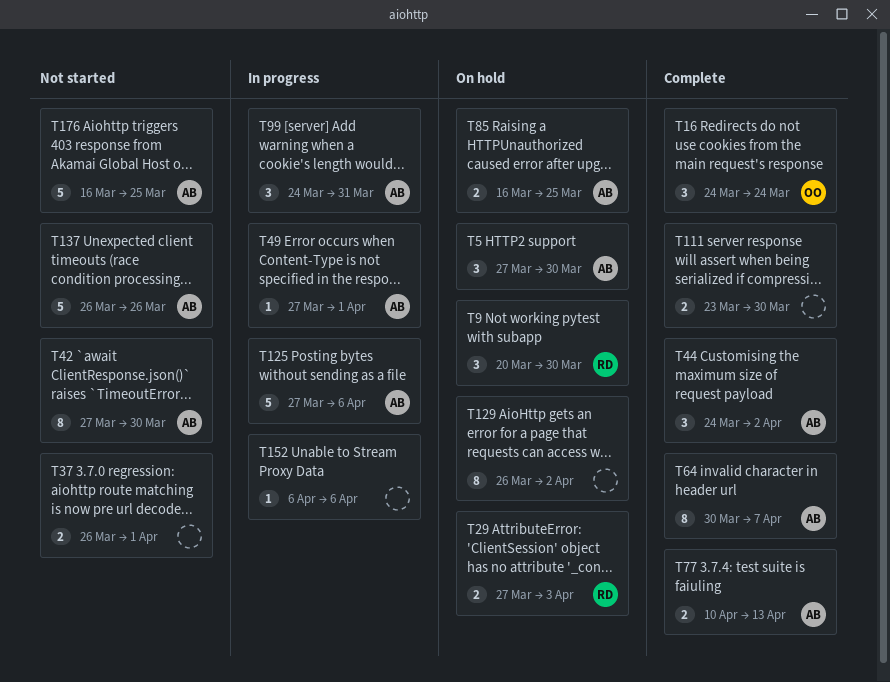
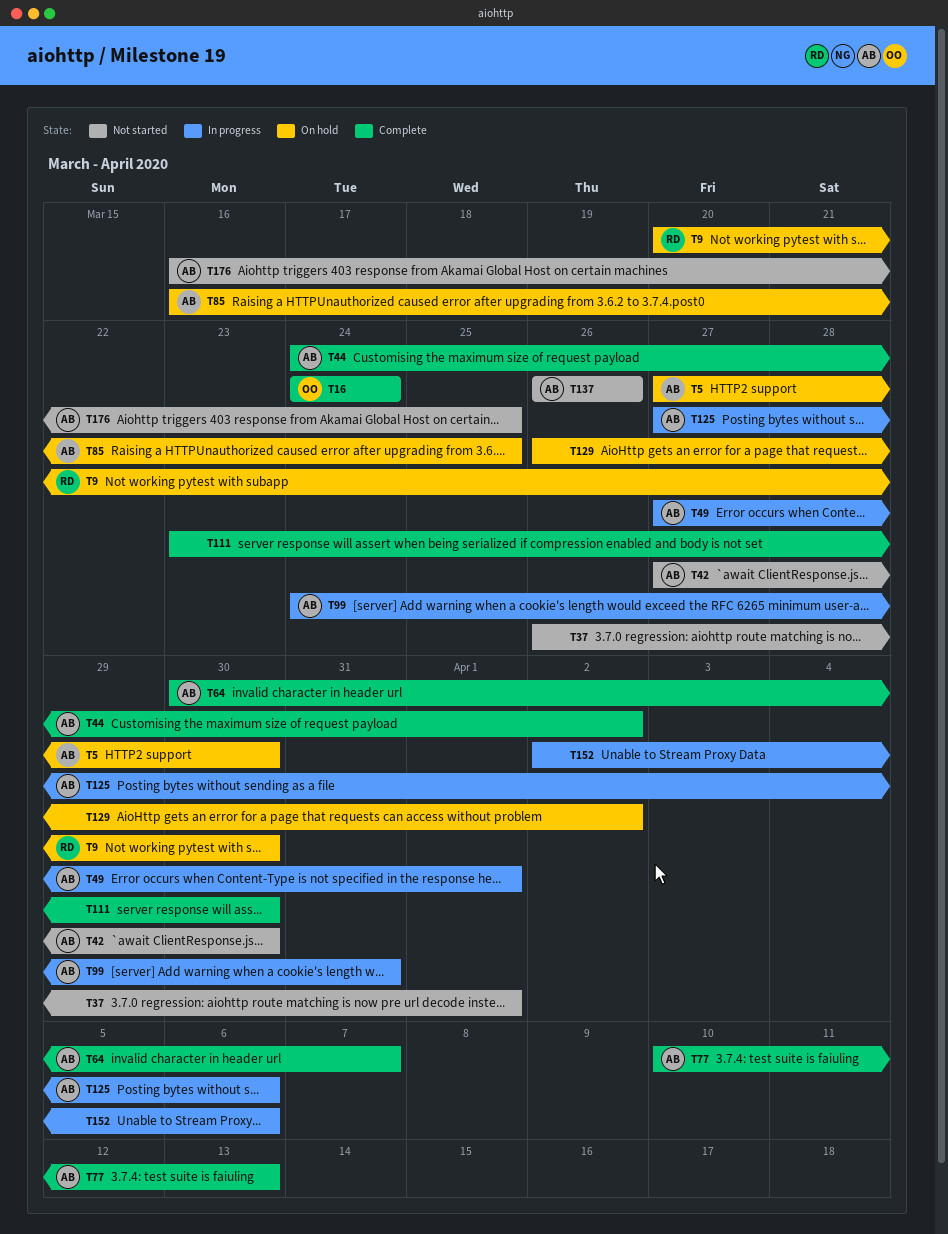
T29: present -> none
T152, start: Apr 6 -> Apr 2

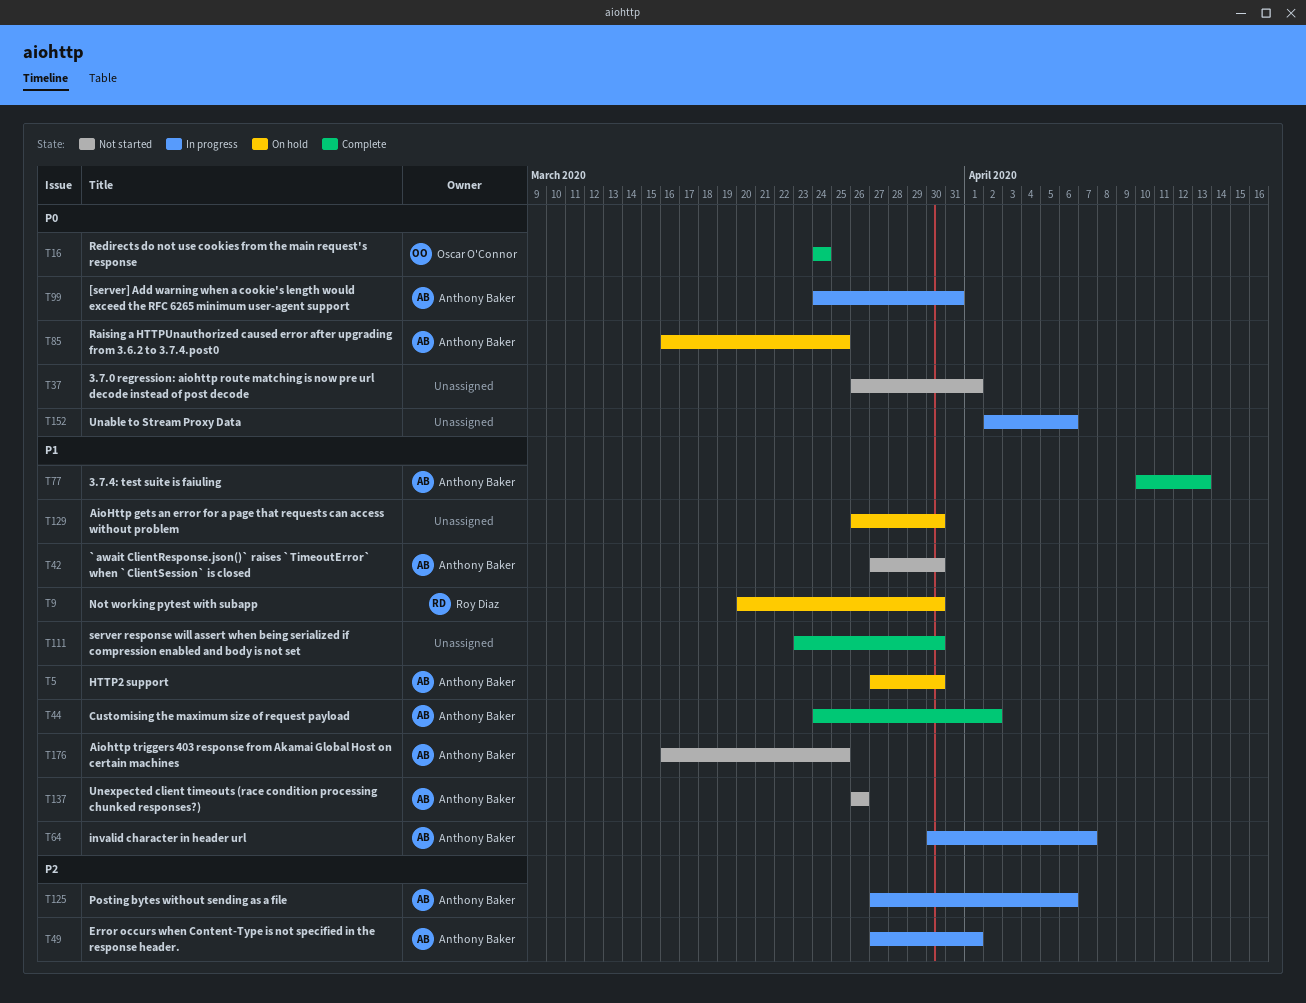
T64, status: Complete -> In progress
T129, due: Apr 2 -> Mar 30

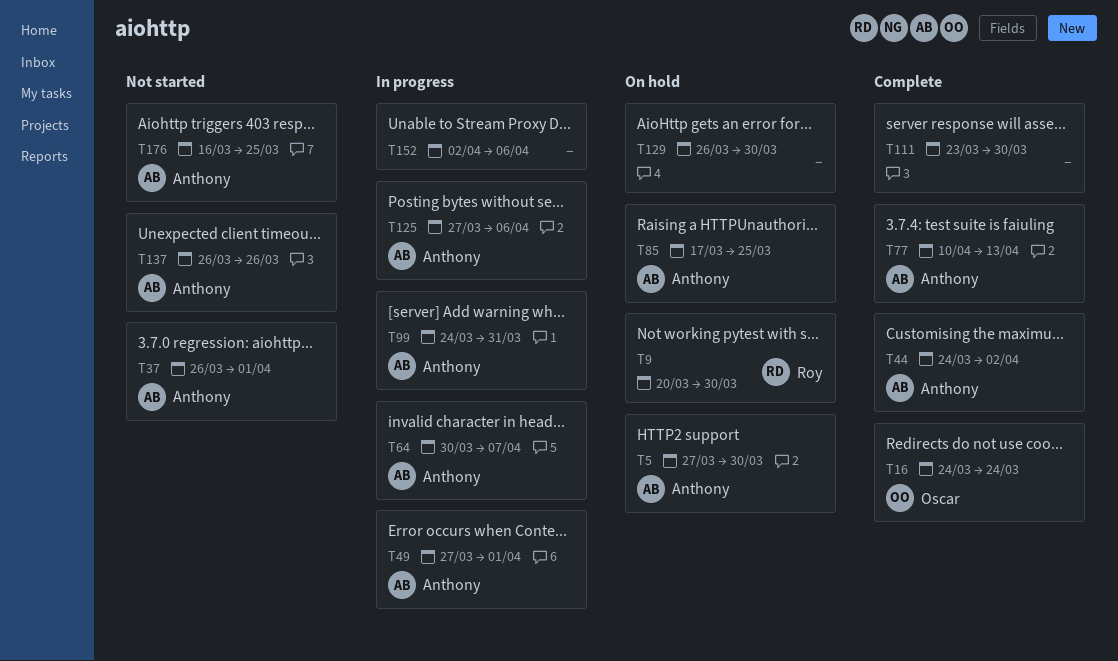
T37, owner: none -> Anthony Baker
T42: present -> none
T85, start: Mar 16 -> Mar 17

